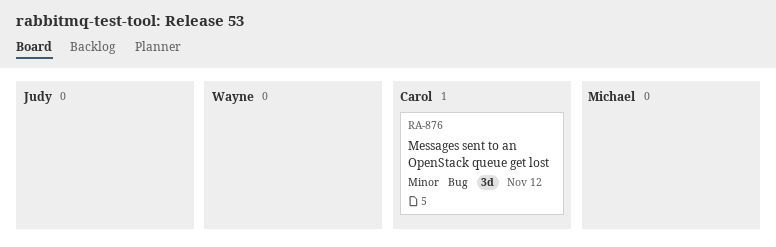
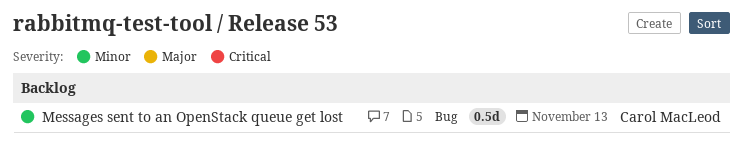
Messages sent to an OpenStack queue get lost, estimate: 3d -> 0.5d
Messages sent to an OpenStack queue get lost, due: Nov 12 -> Nov 13

